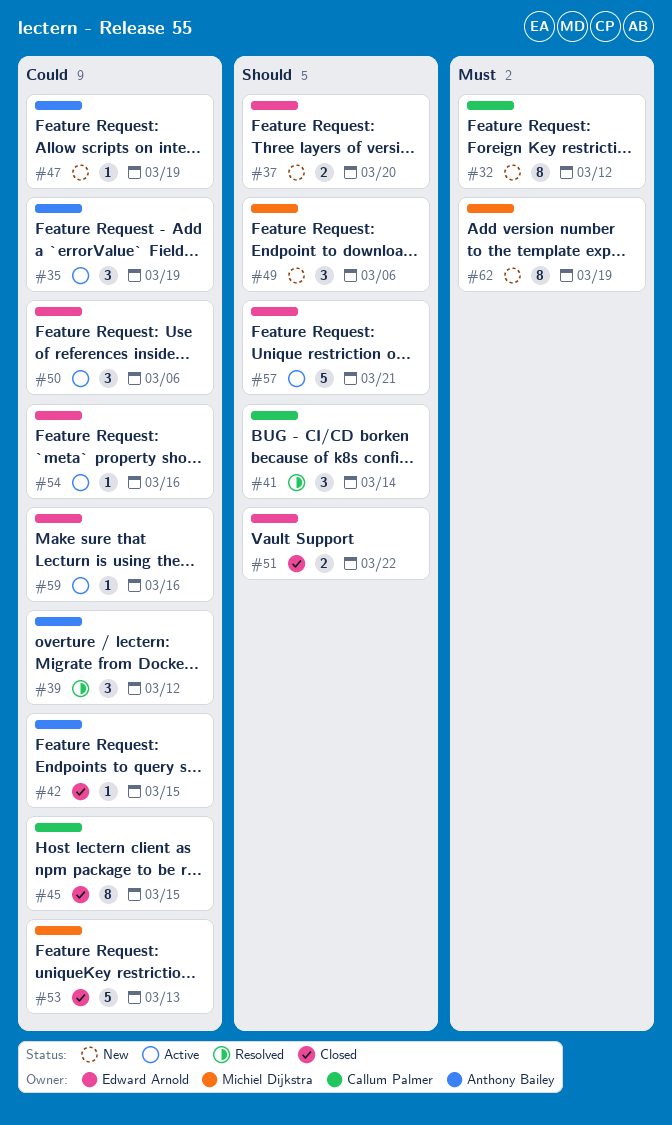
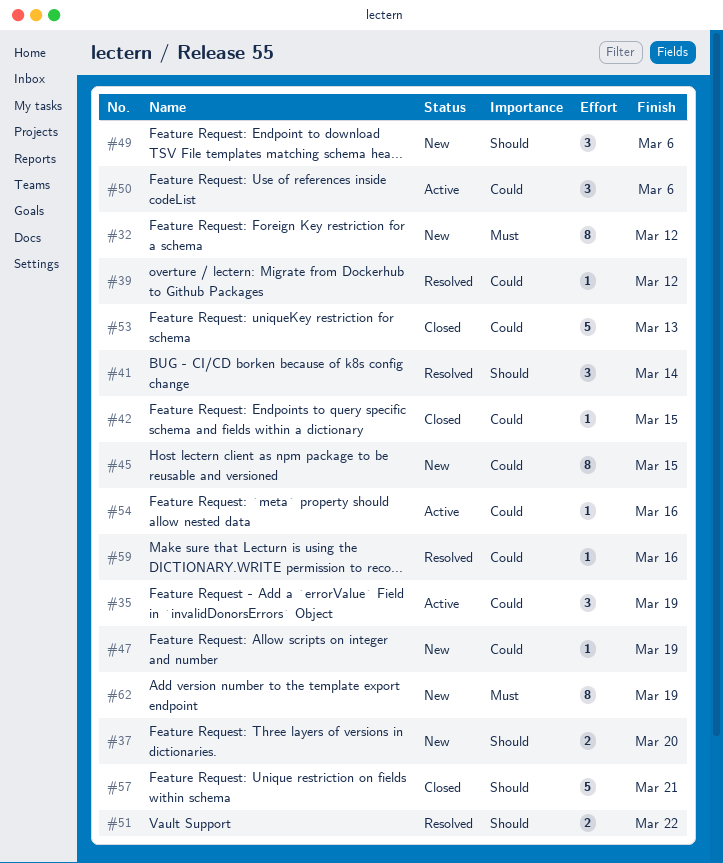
#39, estimate: 3 -> 1
#45, status: Closed -> New
#51, status: Closed -> Resolved
#57, status: Active -> Closed
#59, status: Active -> Resolved

